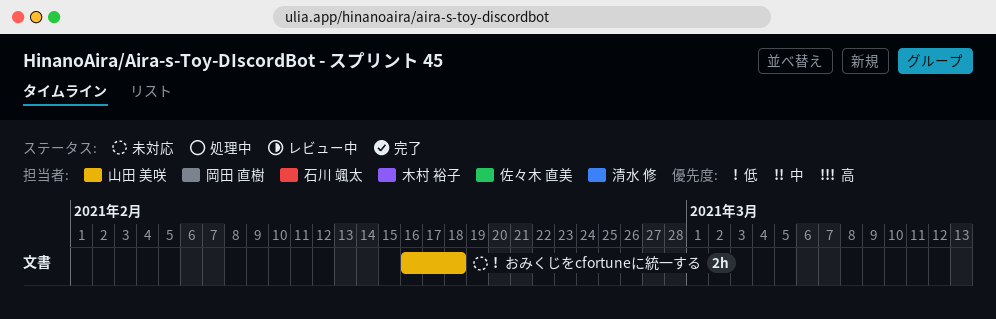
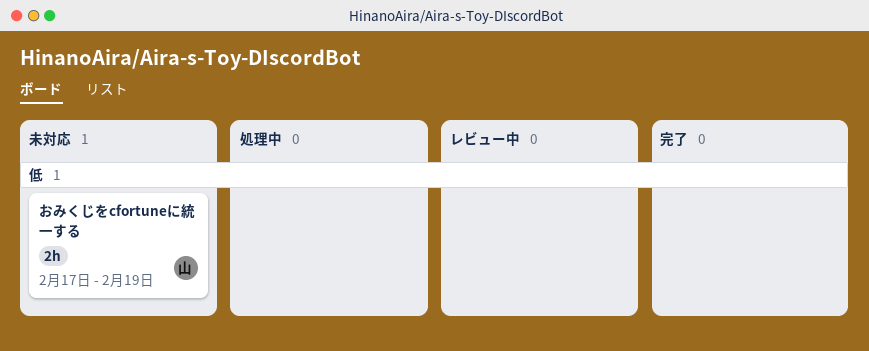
おみくじをcfortuneに統一する, start: Feb 16 -> Feb 17
おみくじをcfortuneに統一する, due: Feb 18 -> Feb 19

